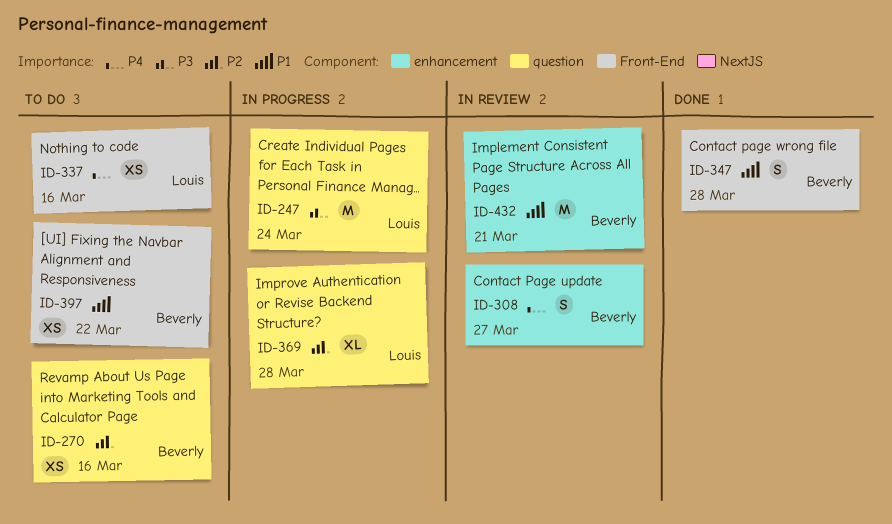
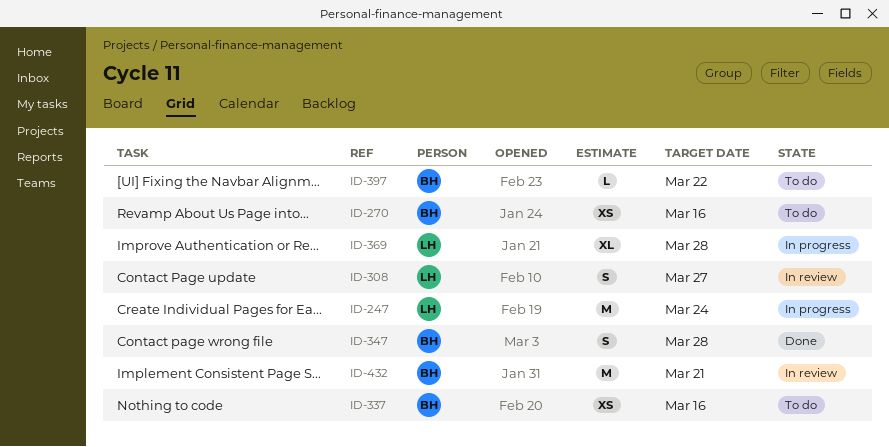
ID-308, owner: Beverly -> Louis
ID-337, owner: Louis -> Beverly
ID-397, estimate: XS -> L

